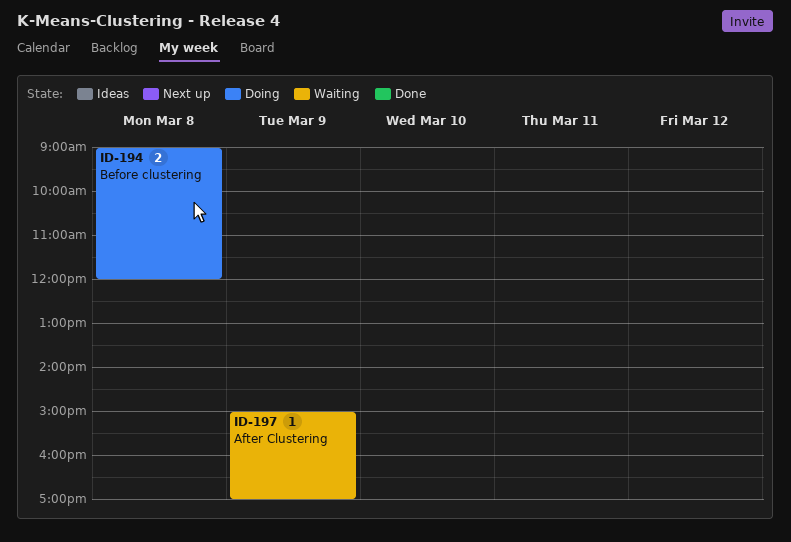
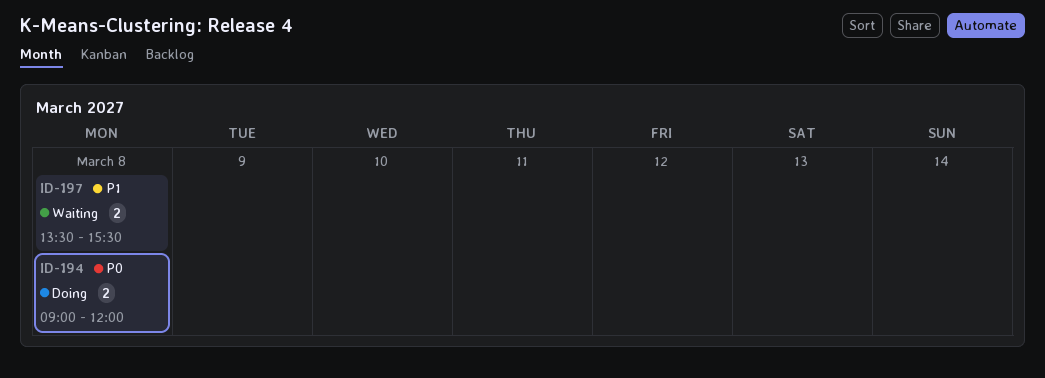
ID-197, estimate: 1 -> 2
ID-197, day: Mar 9 -> Mar 8
ID-197, begins: 15:00 -> 13:30
ID-197, ends: 17:00 -> 15:30

